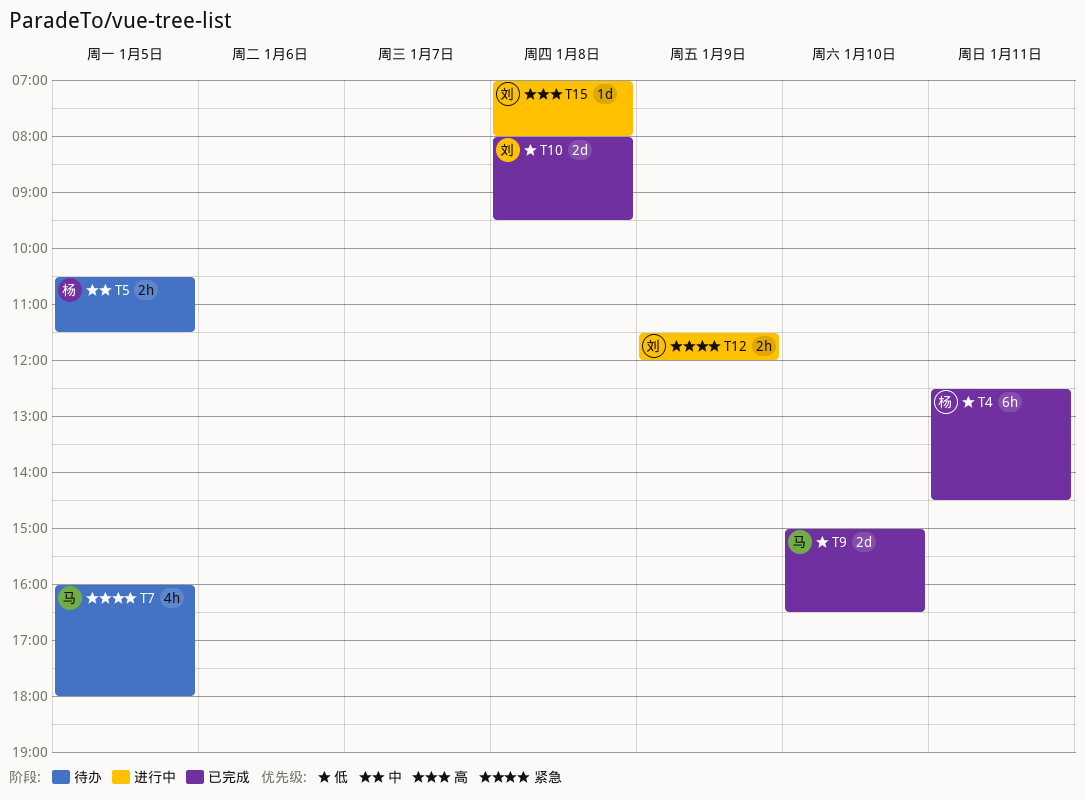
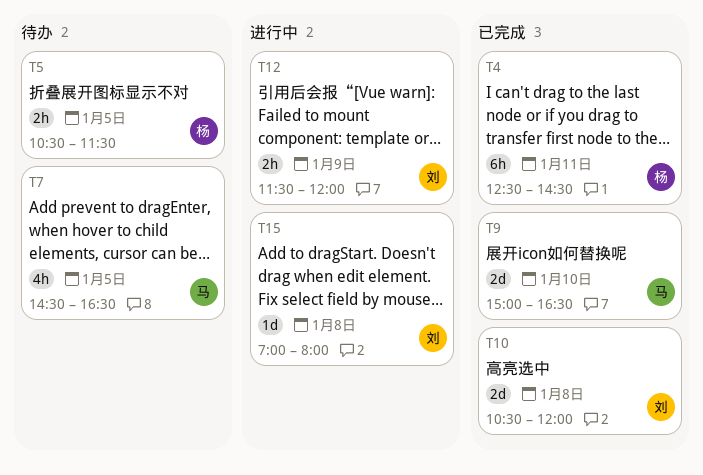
T7, begins: 16:00 -> 14:30
T7, ends: 18:00 -> 16:30
T10, begins: 08:00 -> 10:30
T10, ends: 09:30 -> 12:00

